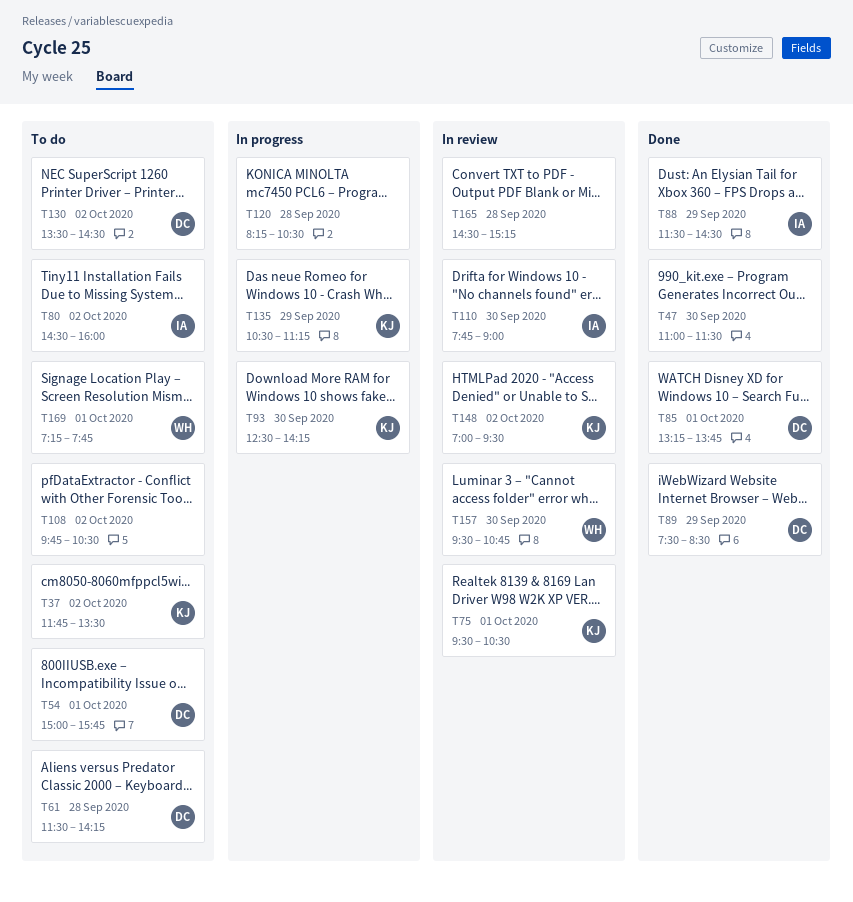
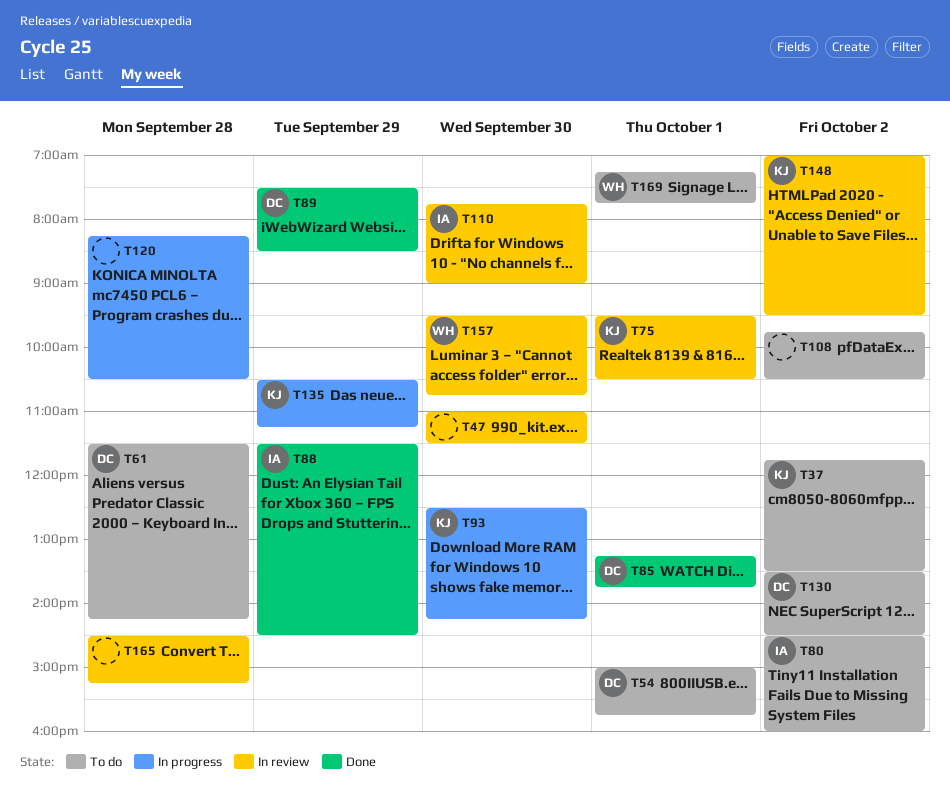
T47, status: Done -> In review

